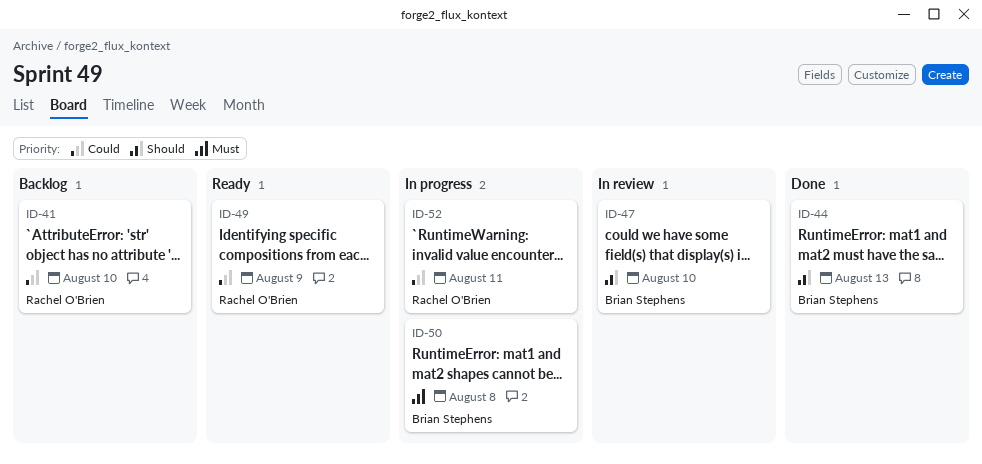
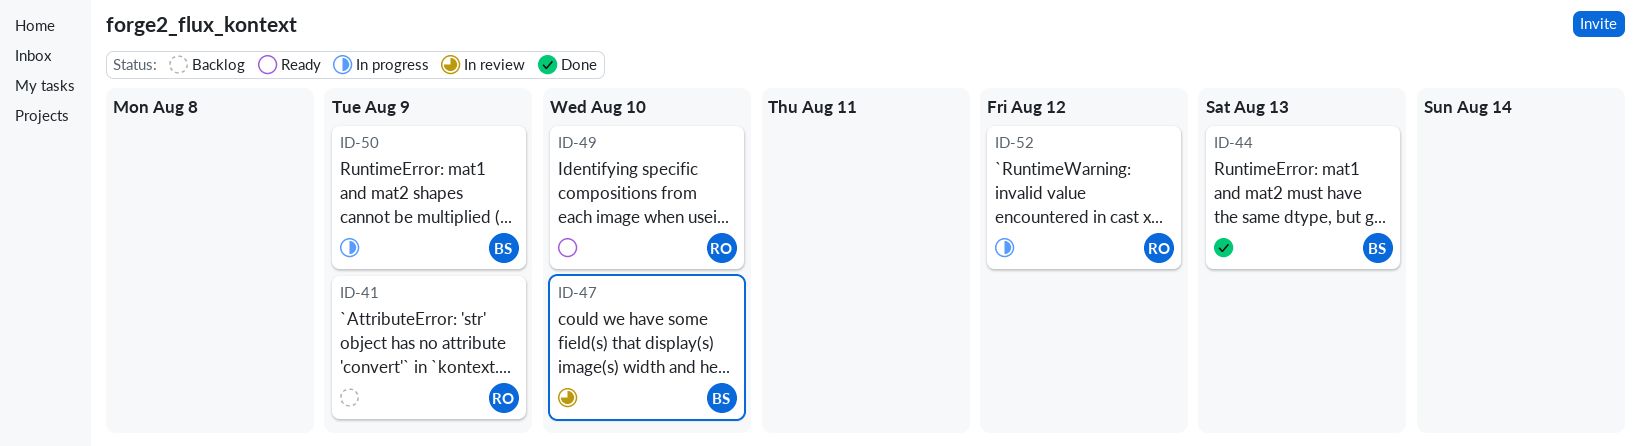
ID-41, due: Aug 10 -> Aug 9
ID-49, due: Aug 9 -> Aug 10
ID-50, due: Aug 8 -> Aug 9
ID-52, due: Aug 11 -> Aug 12

